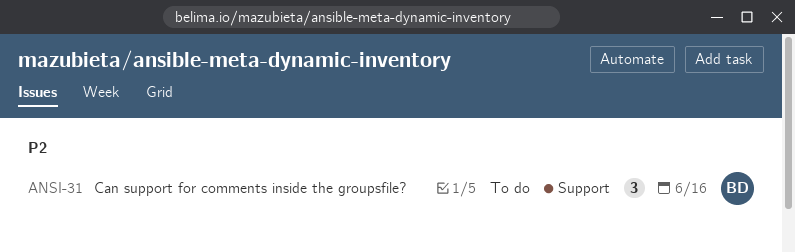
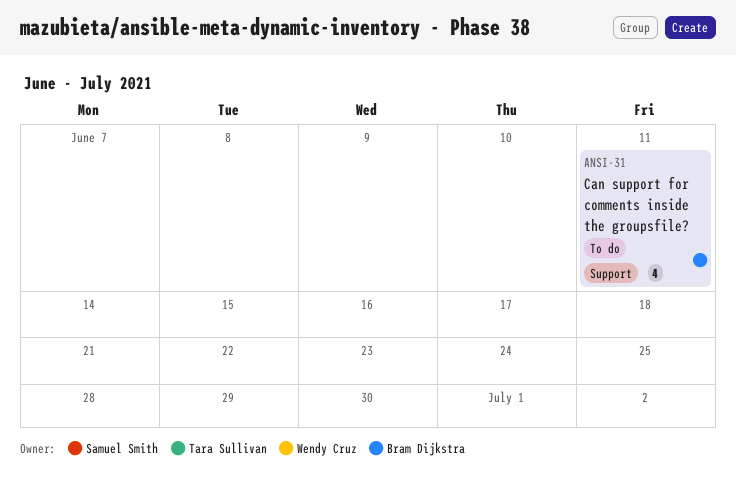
ANSI-31, estimate: 3 -> 4
ANSI-31, due: Jun 16 -> Jun 11

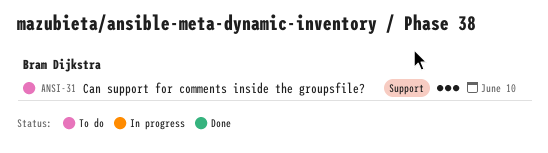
ANSI-31, estimate: 4 -> 3
ANSI-31, due: Jun 11 -> Jun 10

